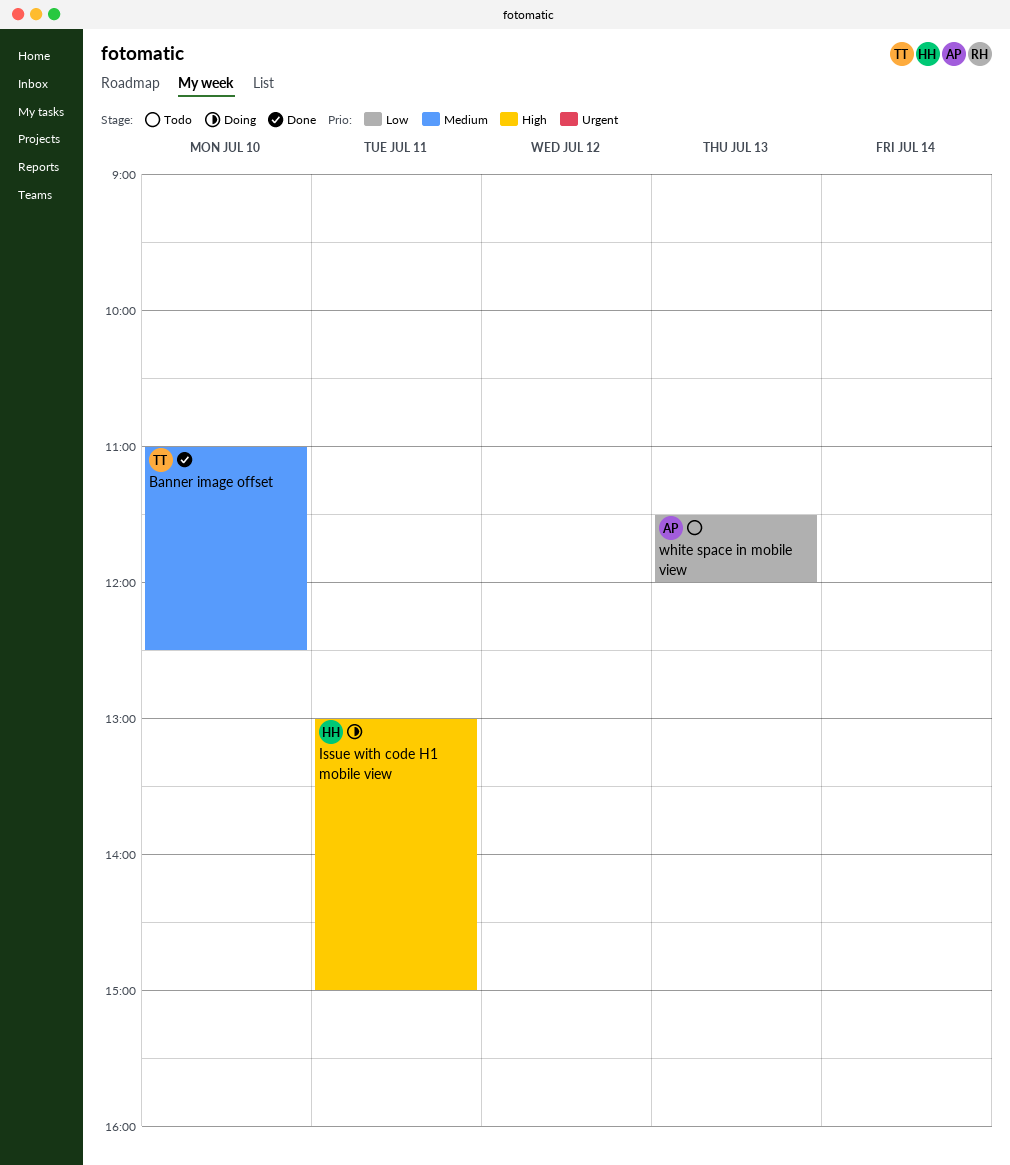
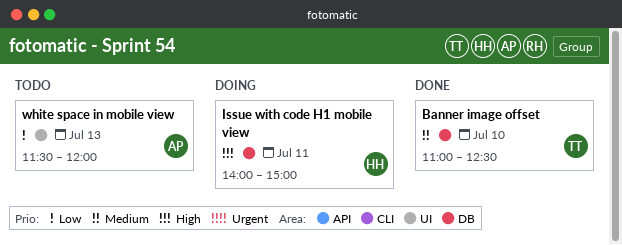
Issue with code H1 mobile view, begins: 13:00 -> 14:00

